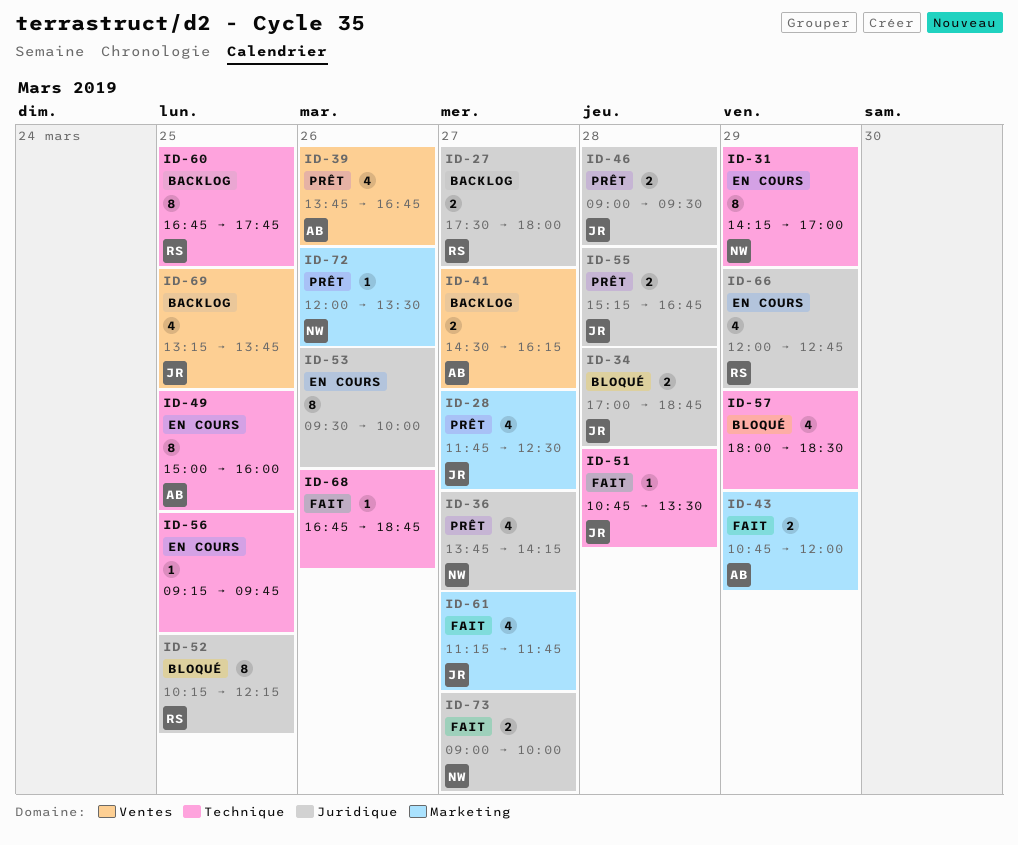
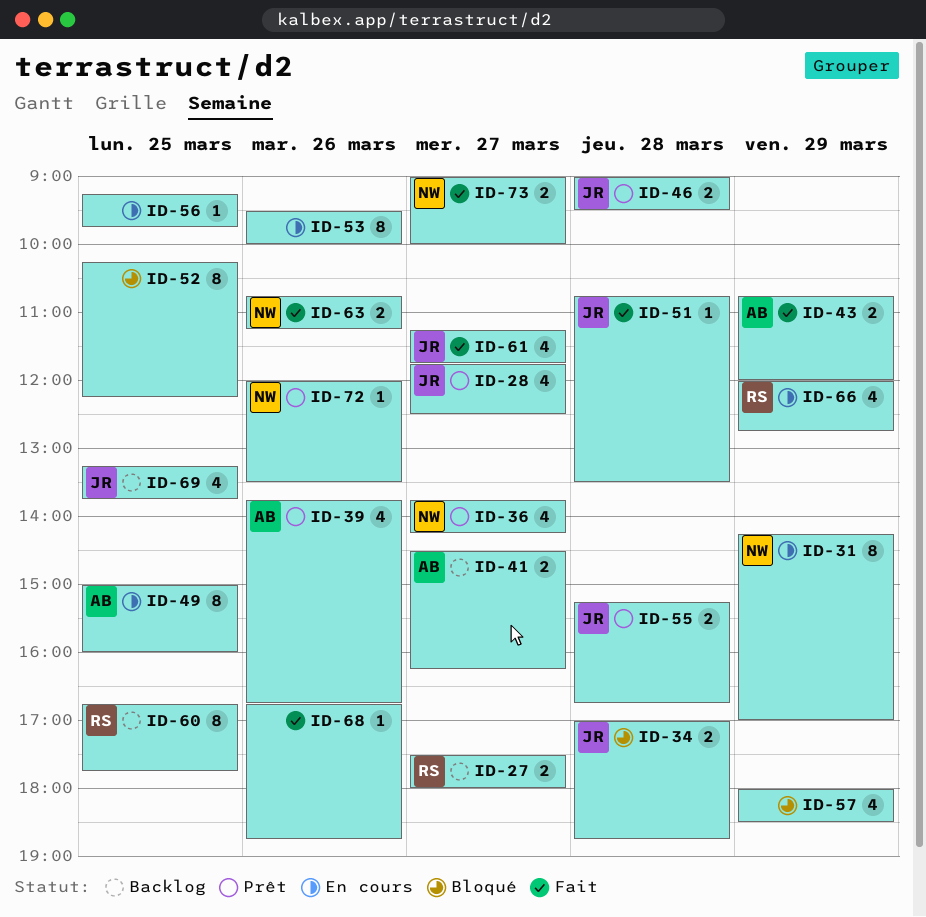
ID-52, owner: RS -> none
ID-63: none -> present

